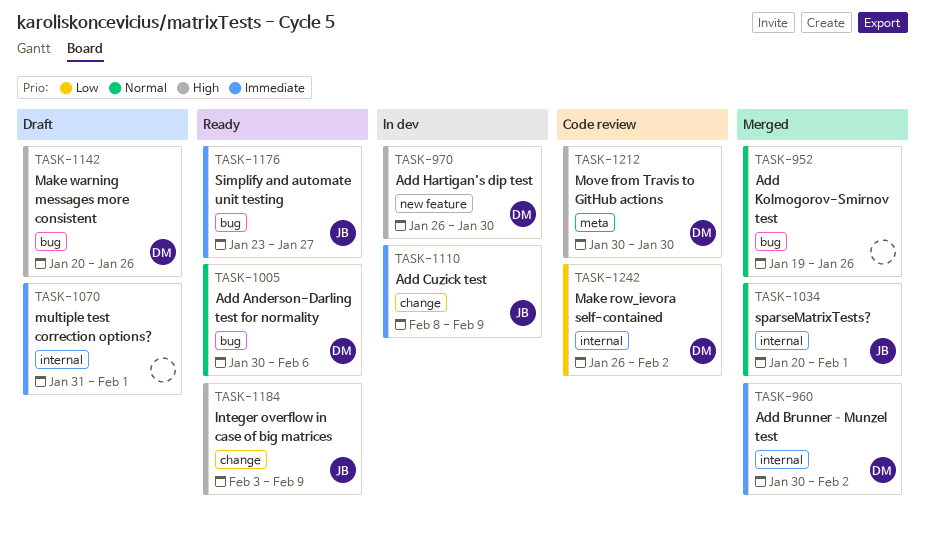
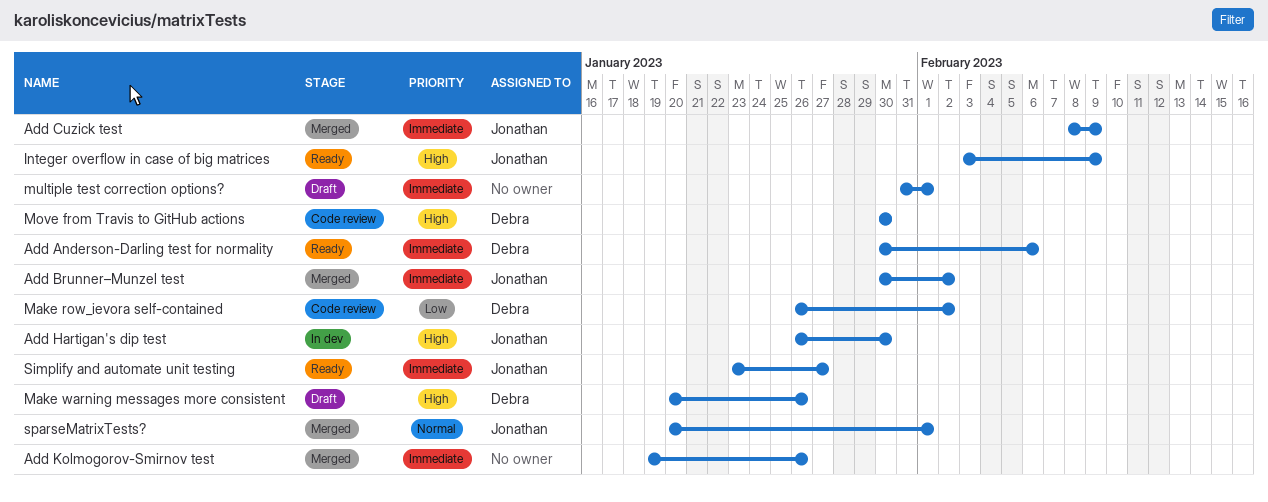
Add Anderson-Darling test for normality, priority: Normal -> Immediate
Add Brunner–Munzel test, owner: Debra -> Jonathan
Add Cuzick test, status: In dev -> Merged
Add Hartigan's dip test, owner: Debra -> Jonathan
Add Kolmogorov-Smirnov test, priority: Normal -> Immediate

